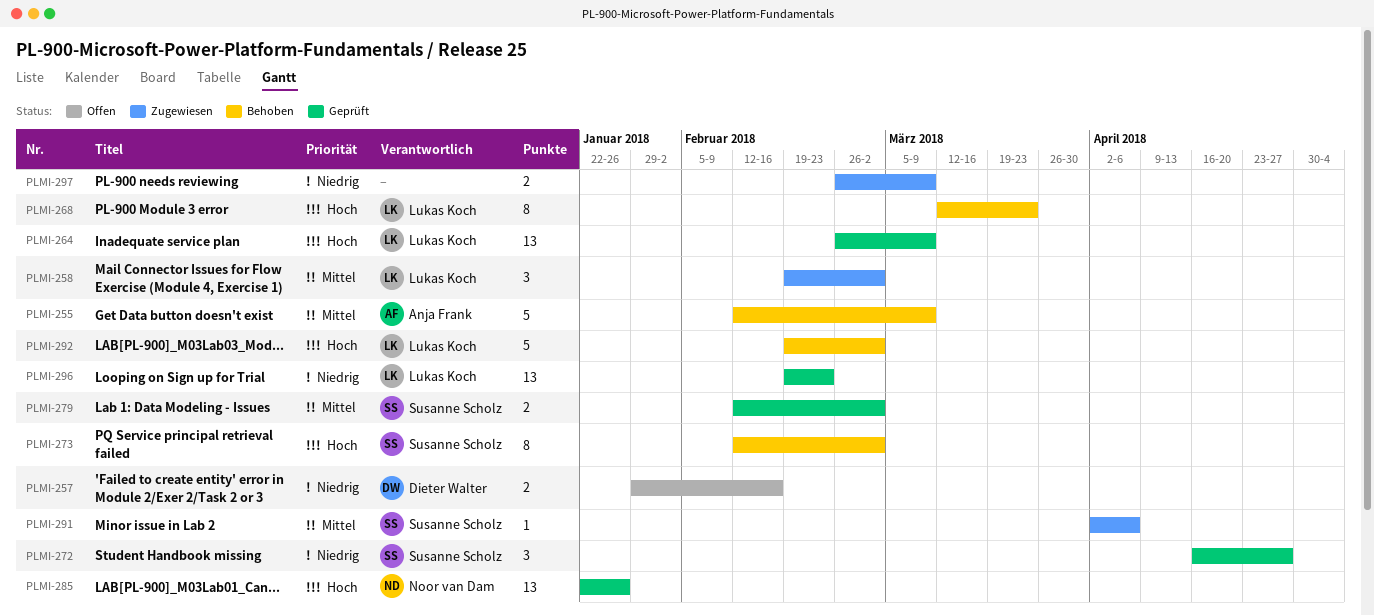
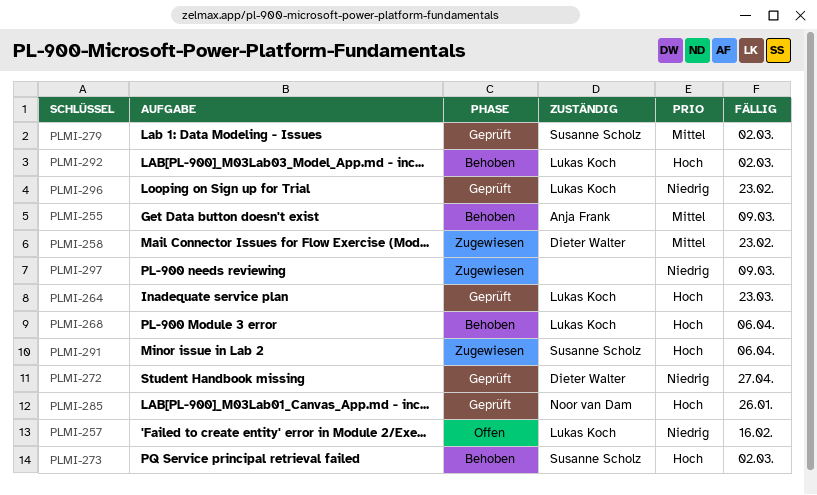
PLMI-257, owner: Dieter Walter -> Lukas Koch
PLMI-258, owner: Lukas Koch -> Dieter Walter
PLMI-258, due: Mar 2 -> Feb 23
PLMI-264, due: Mar 9 -> Mar 23
PLMI-268, due: Mar 23 -> Apr 6
PLMI-272, owner: Susanne Scholz -> Dieter Walter
PLMI-291, priority: Mittel -> Hoch

